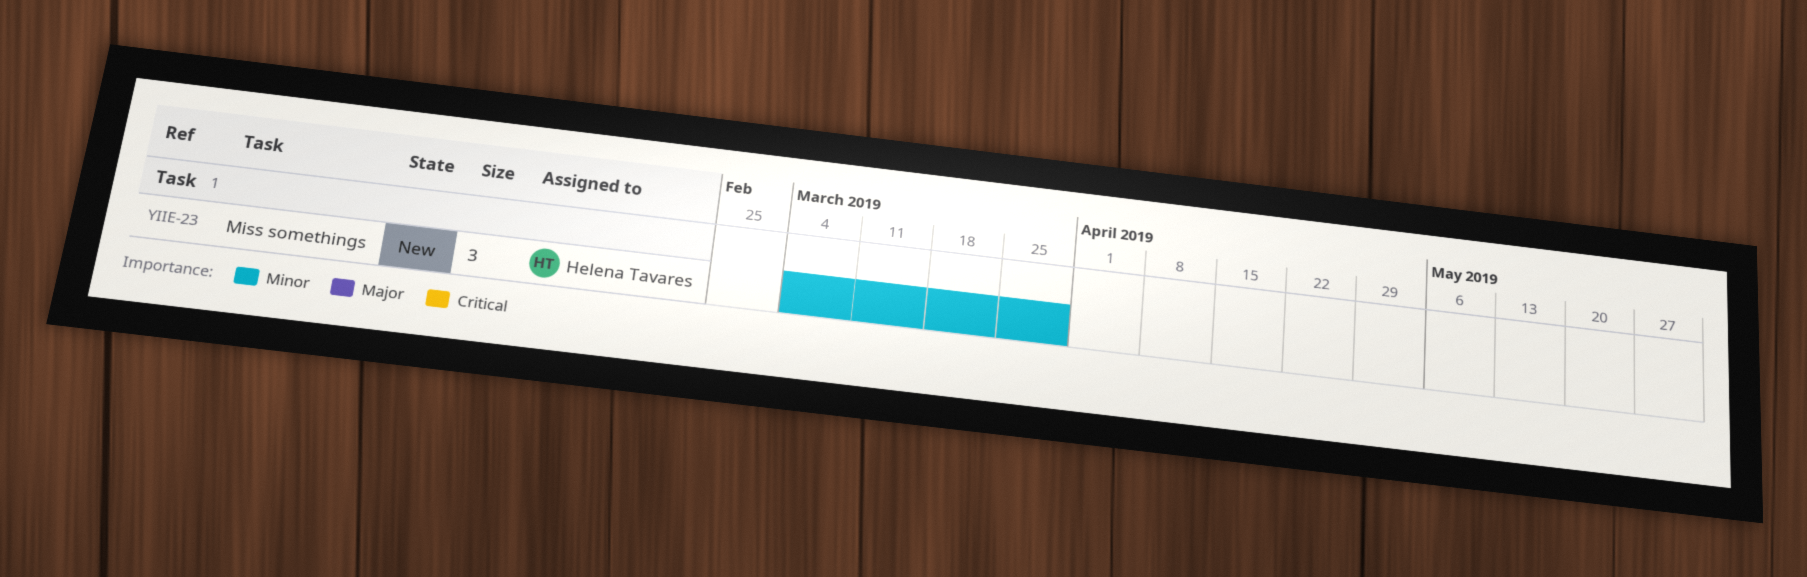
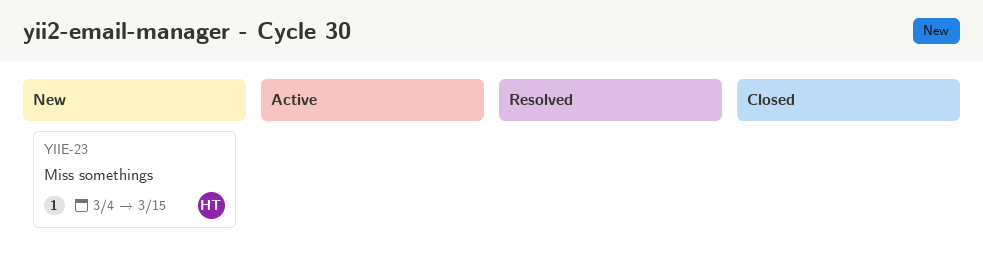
YIIE-23, estimate: 3 -> 1
YIIE-23, due: Mar 29 -> Mar 15

